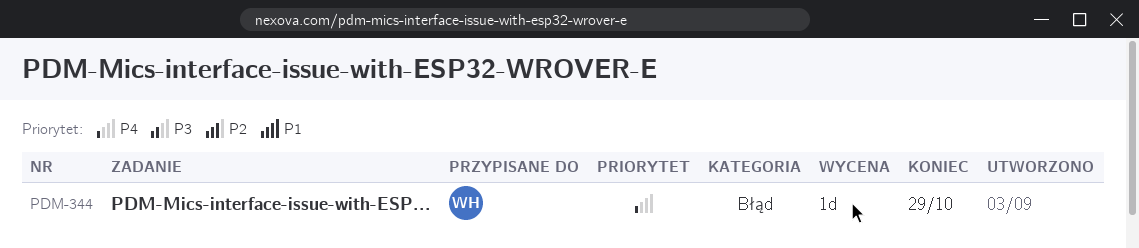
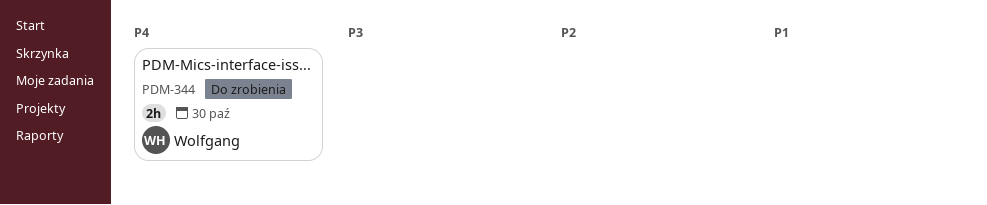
PDM-344, estimate: 1d -> 2h
PDM-344, due: Oct 29 -> Oct 30

